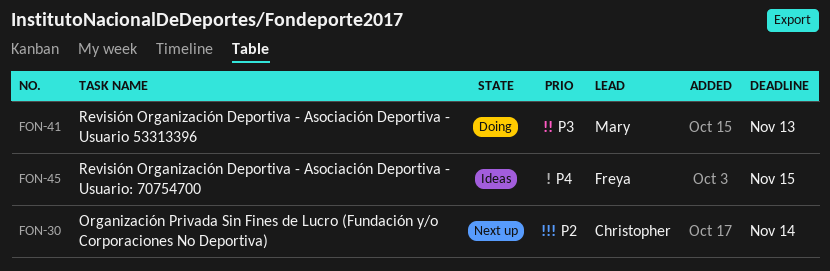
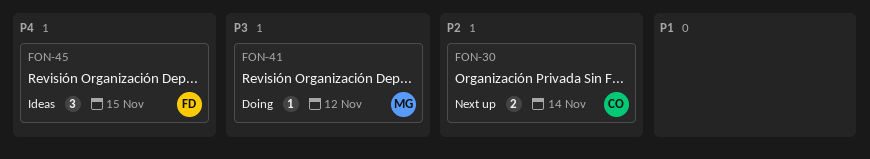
FON-41, due: Nov 13 -> Nov 12

